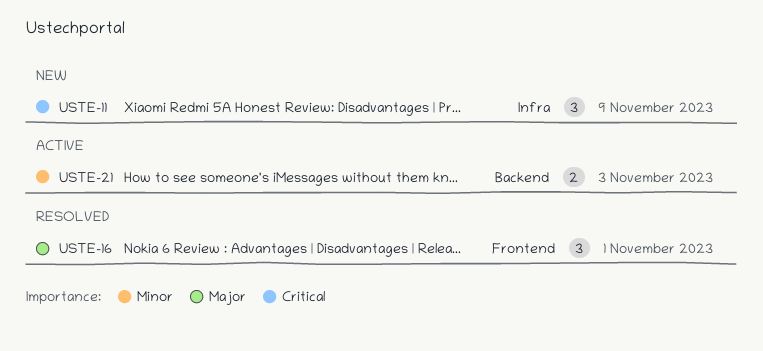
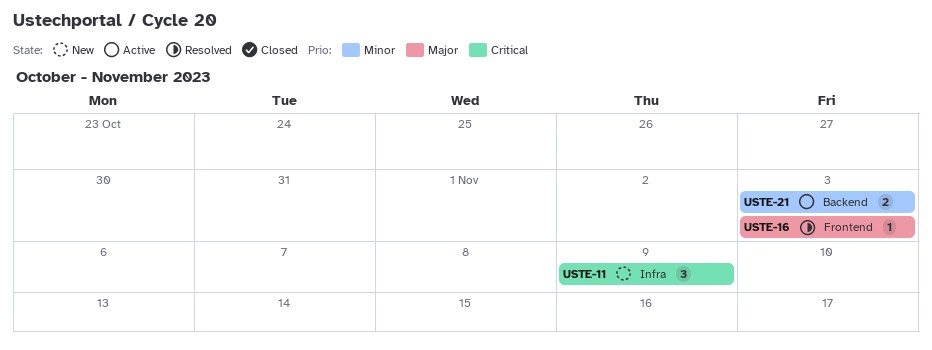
USTE-16, estimate: 3 -> 1
USTE-16, due: Nov 1 -> Nov 3

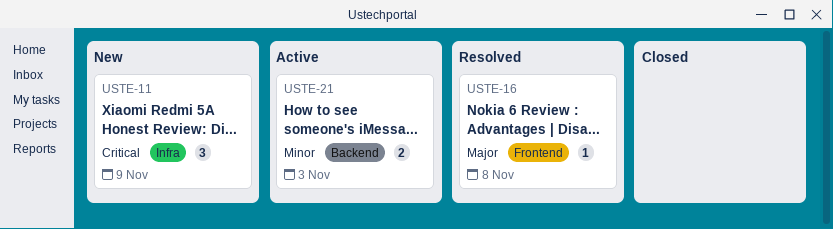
USTE-16, due: Nov 3 -> Nov 8

